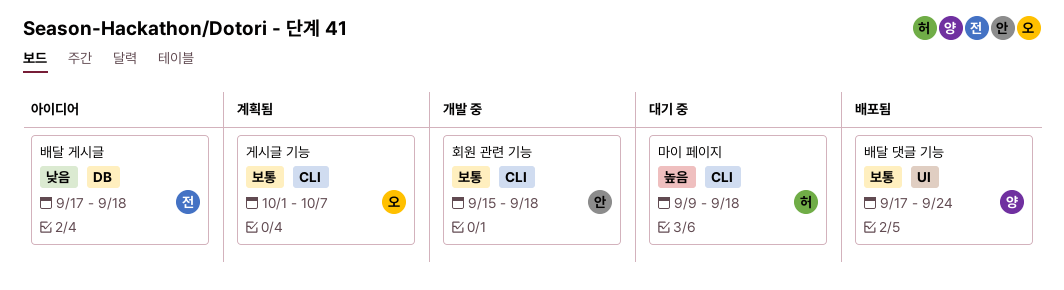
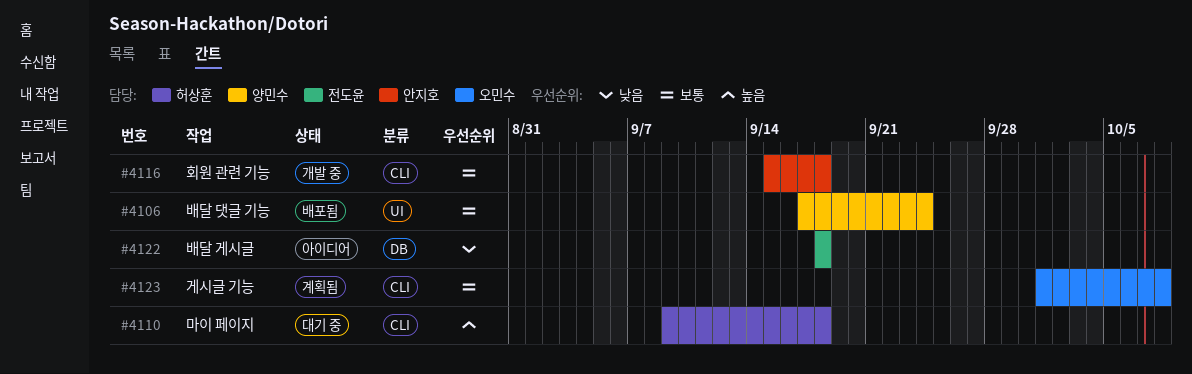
게시글 기능, due: Oct 7 -> Oct 8
배달 게시글, start: Sep 17 -> Sep 18

